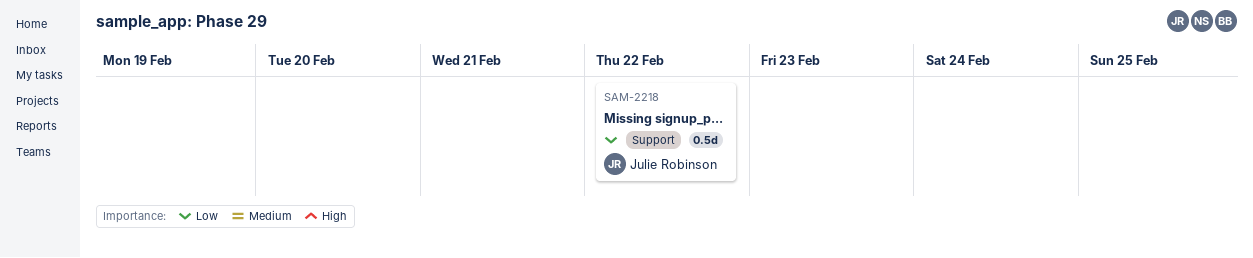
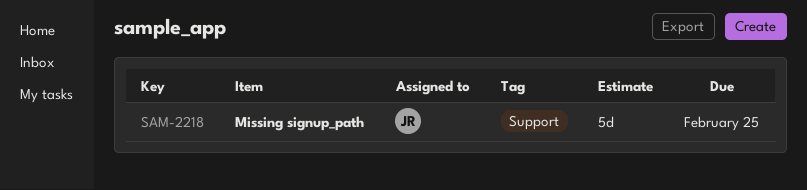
SAM-2218, estimate: 0.5d -> 5d
SAM-2218, due: Feb 22 -> Feb 25

